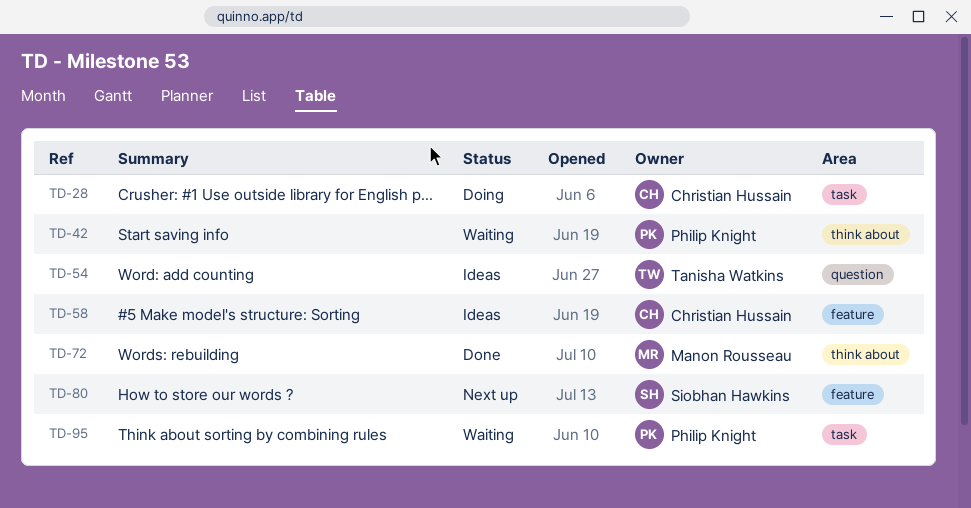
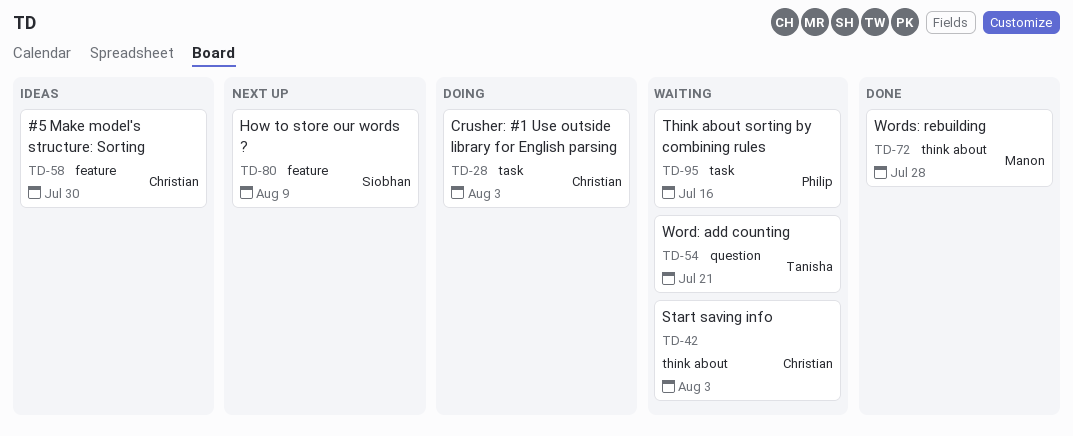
TD-42, owner: Philip Knight -> Christian Hussain
TD-54, status: Ideas -> Waiting

